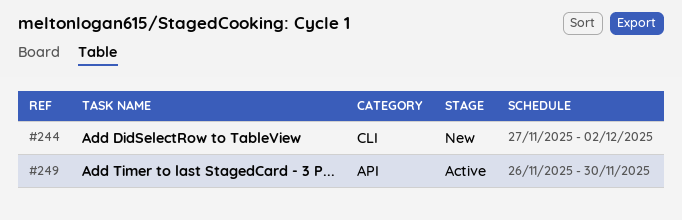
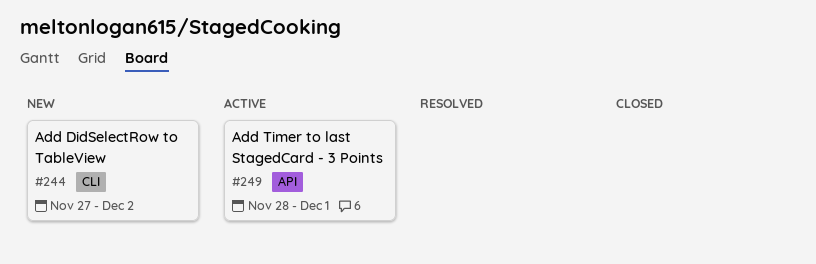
#249, start: Nov 26 -> Nov 28
#249, due: Nov 30 -> Dec 1

